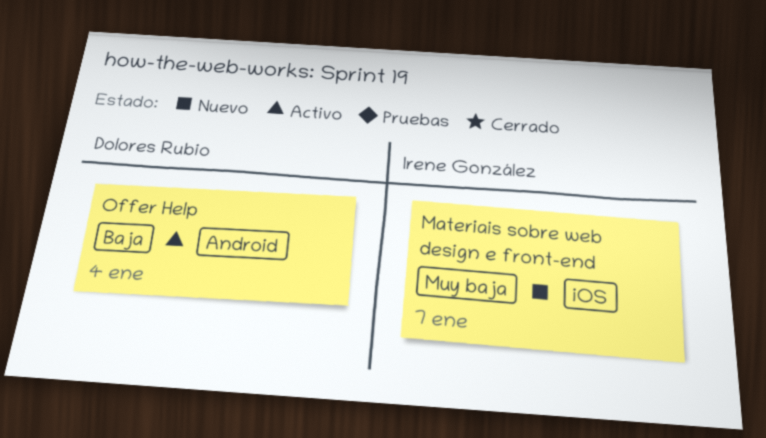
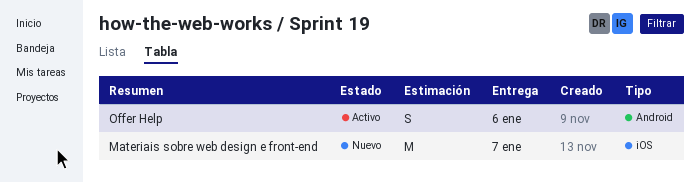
Offer Help, due: Jan 4 -> Jan 6

